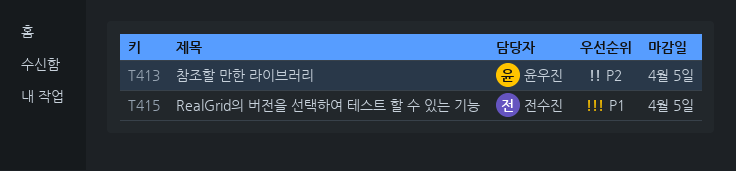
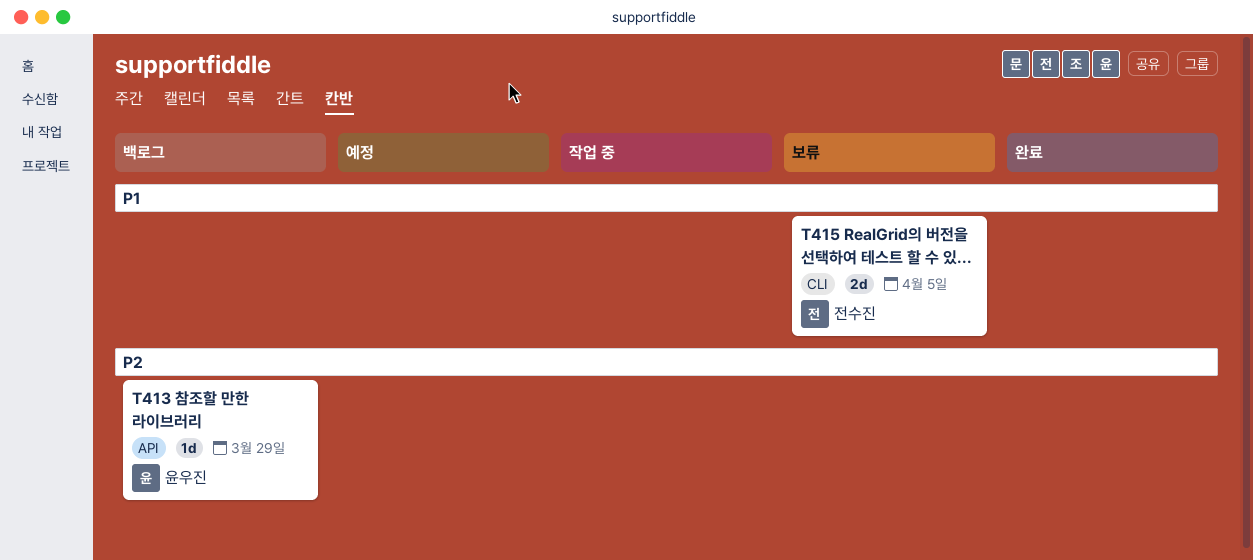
T413, due: Apr 5 -> Mar 29

